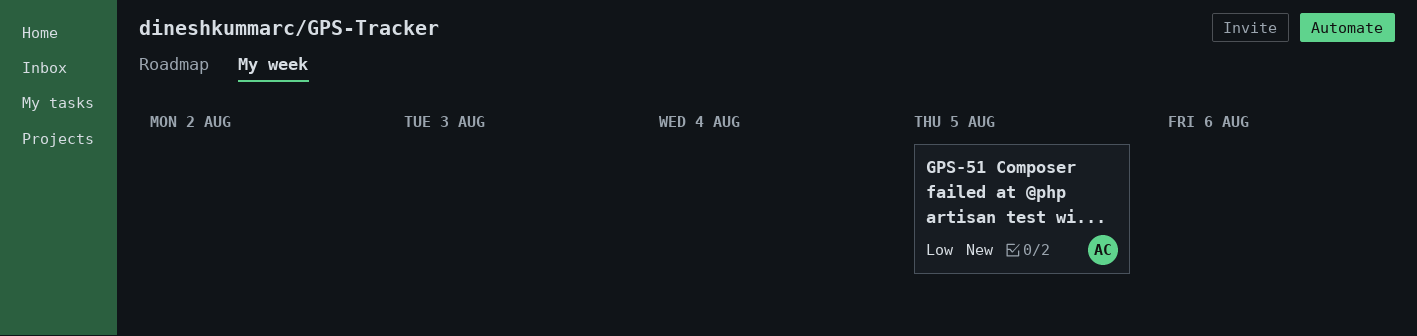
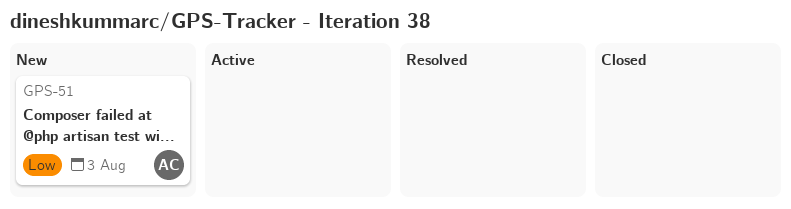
GPS-51, due: Aug 5 -> Aug 3

